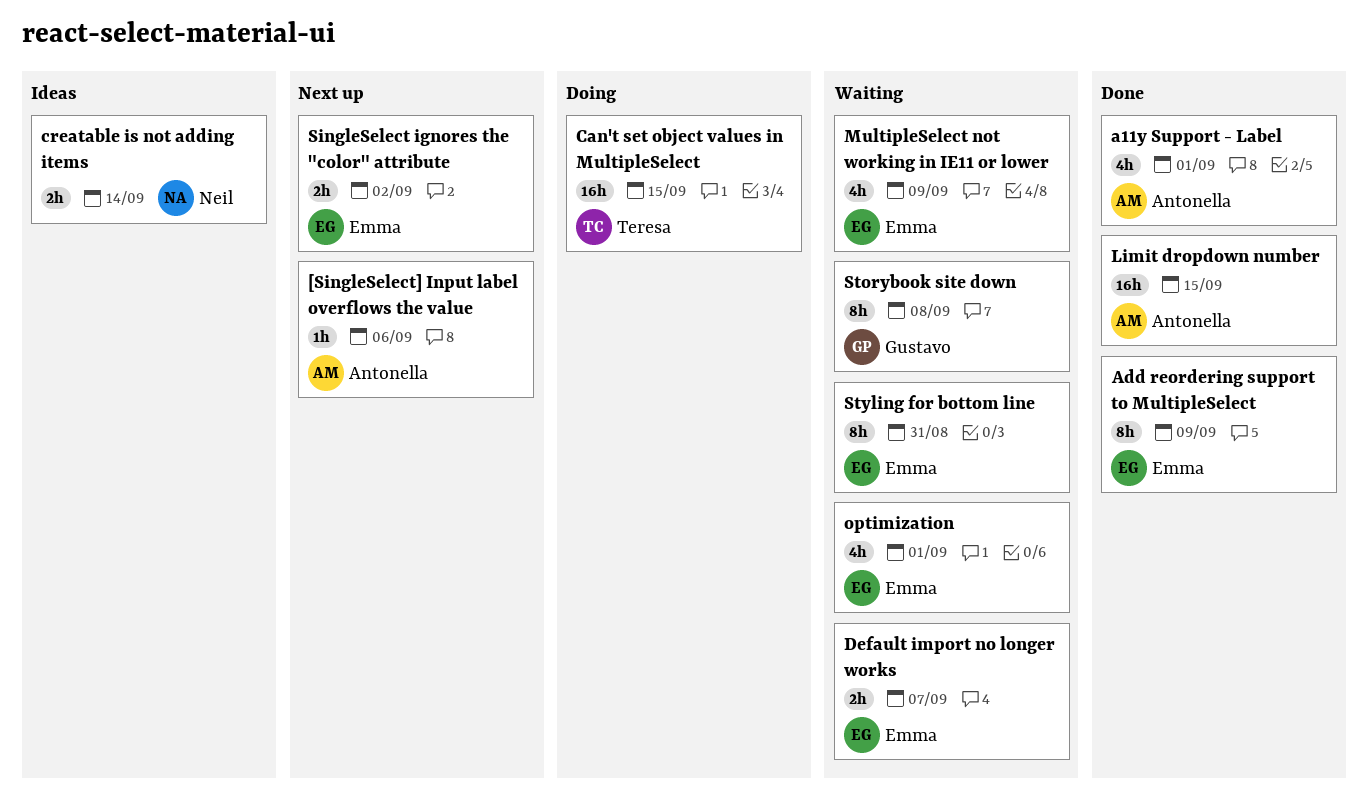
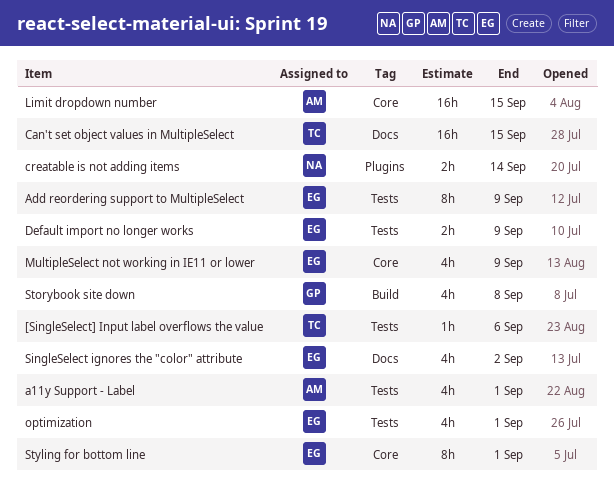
[SingleSelect] Input label overflows the value, owner: Antonella -> Teresa
Default import no longer works, due: Sep 7 -> Sep 9
SingleSelect ignores the "color" attribute, estimate: 2h -> 4h
Storybook site down, estimate: 8h -> 4h
Styling for bottom line, due: Aug 31 -> Sep 1

